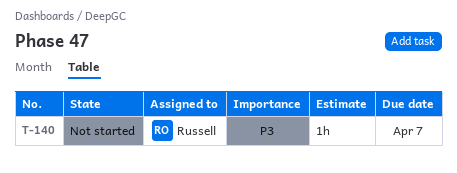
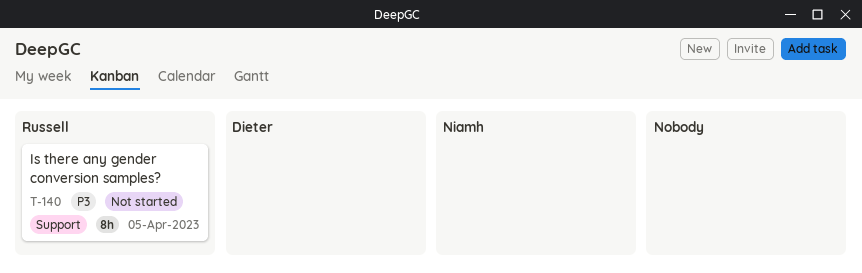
T-140, estimate: 1h -> 8h
T-140, due: Apr 7 -> Apr 5

